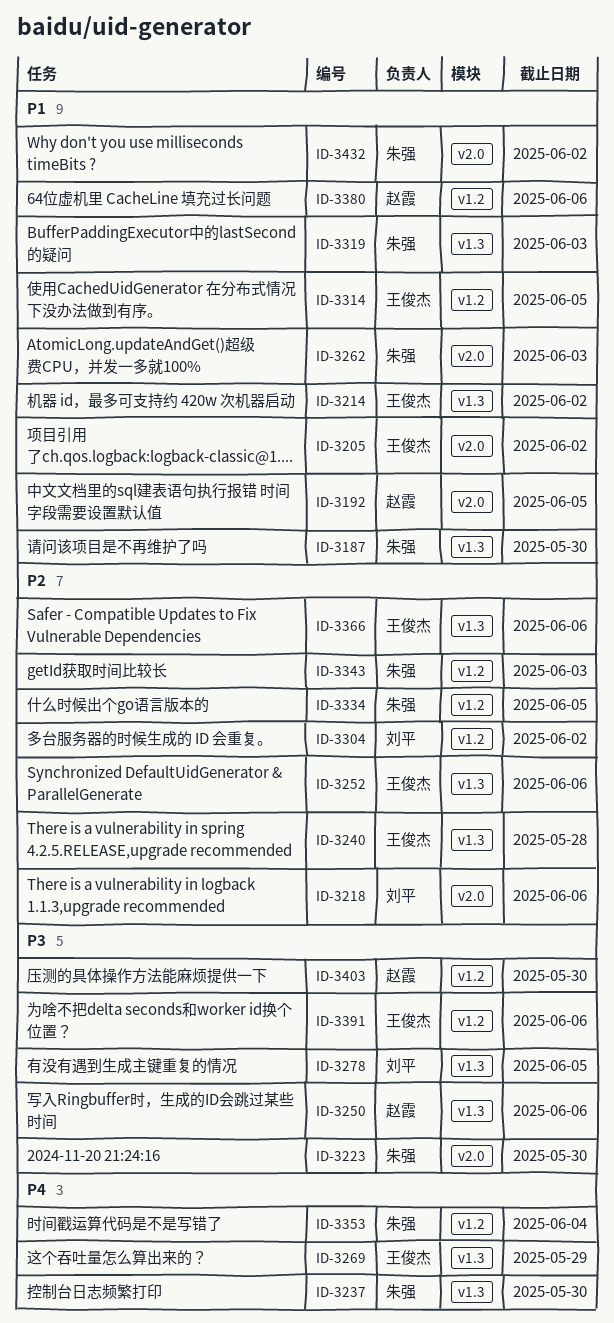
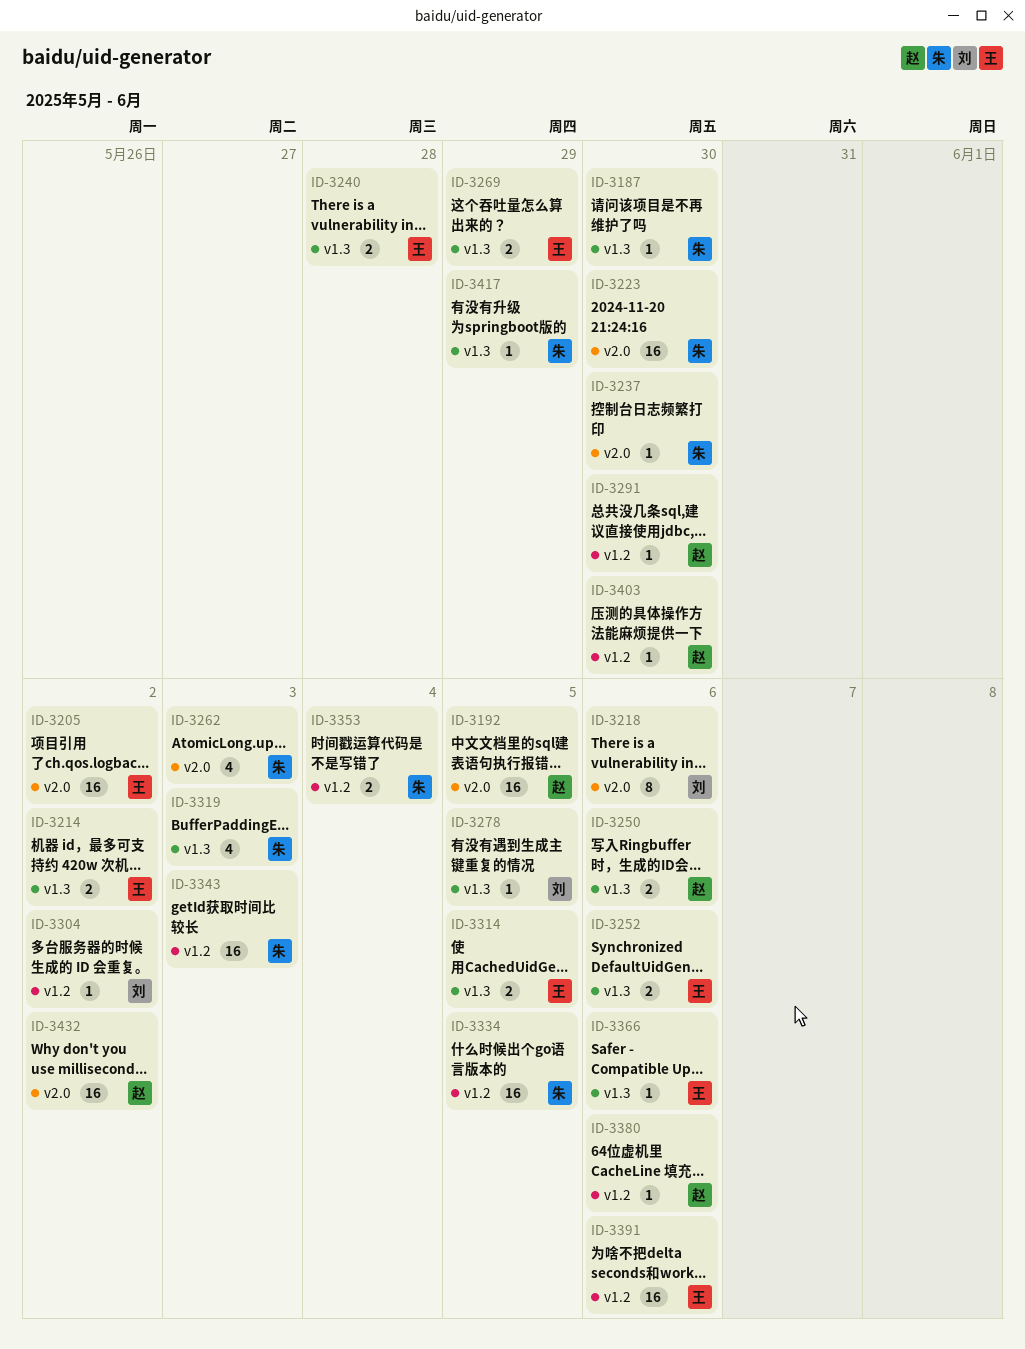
ID-3237, label: v1.3 -> v2.0
ID-3291: none -> present
ID-3314, label: v1.2 -> v1.3
ID-3417: none -> present
ID-3432, owner: 朱强 -> 赵霞

